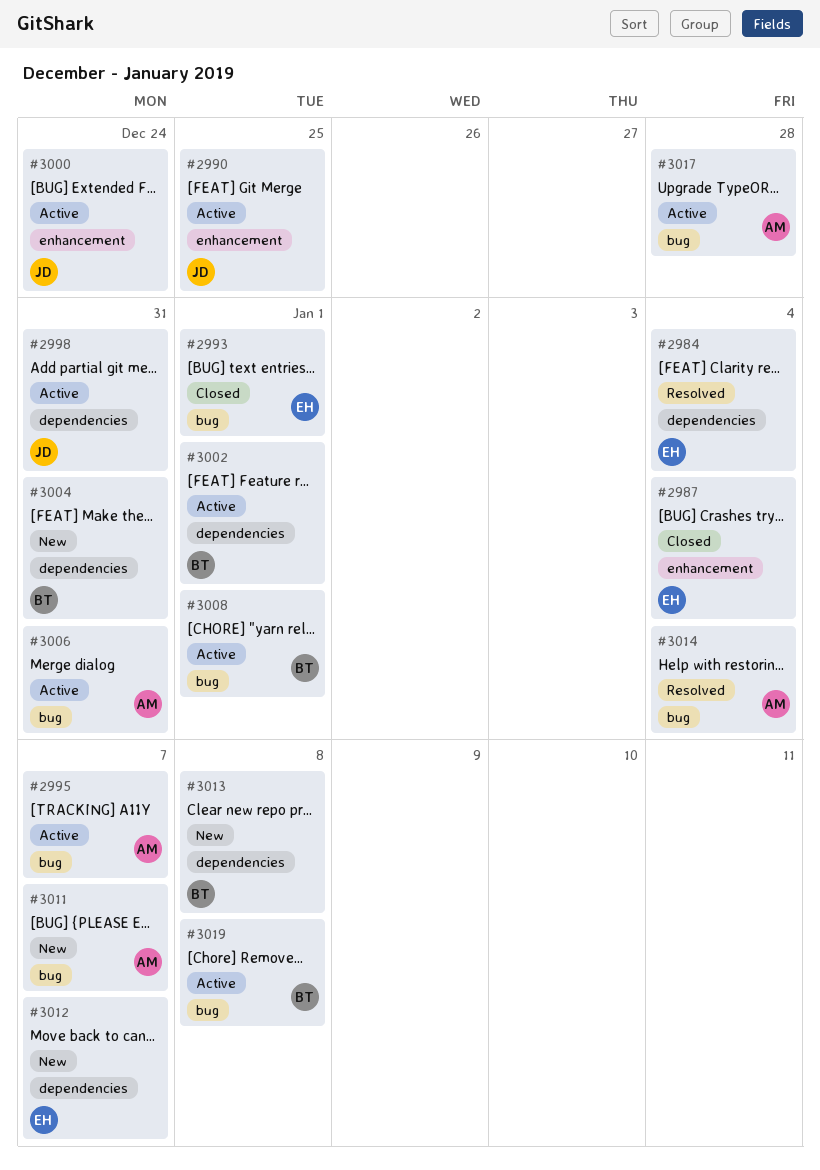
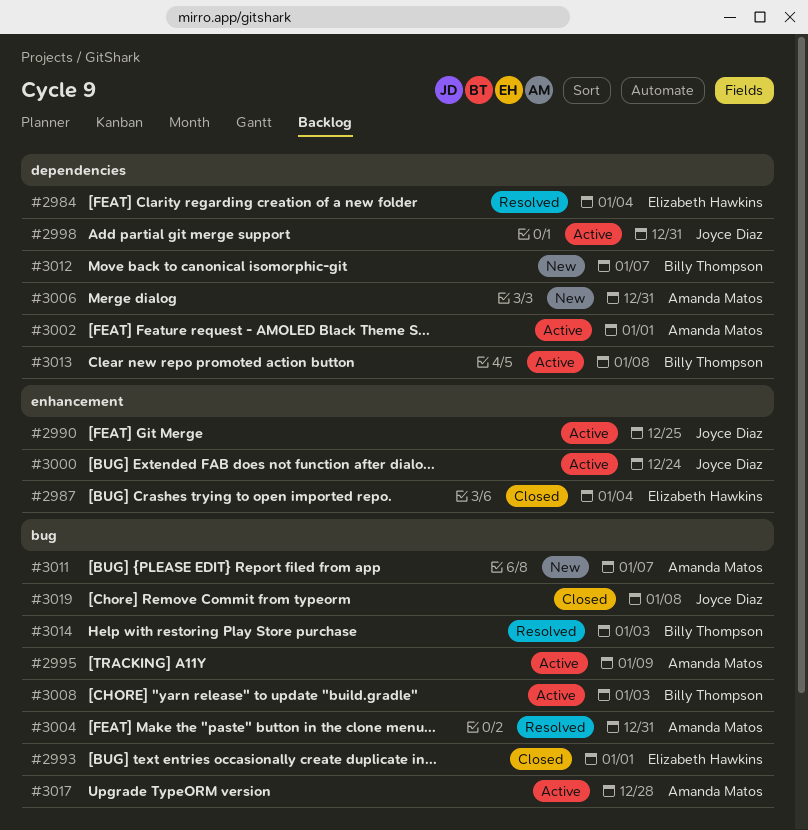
#2995, due: Jan 7 -> Jan 9
#3002, owner: Billy Thompson -> Amanda Matos
#3004, status: New -> Resolved
#3004, owner: Billy Thompson -> Amanda Matos
#3004, label: dependencies -> bug
#3006, status: Active -> New
#3006, label: bug -> dependencies
#3008, due: Jan 1 -> Jan 3
#3012, owner: Elizabeth Hawkins -> Billy Thompson
#3013, status: New -> Active
#3014, owner: Amanda Matos -> Billy Thompson
#3014, due: Jan 4 -> Jan 3
#3019, status: Active -> Closed
#3019, owner: Billy Thompson -> Joyce Diaz

